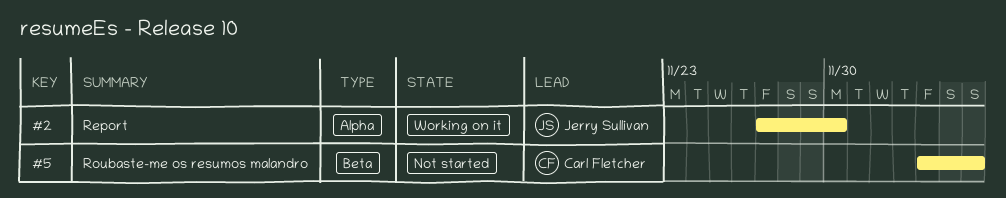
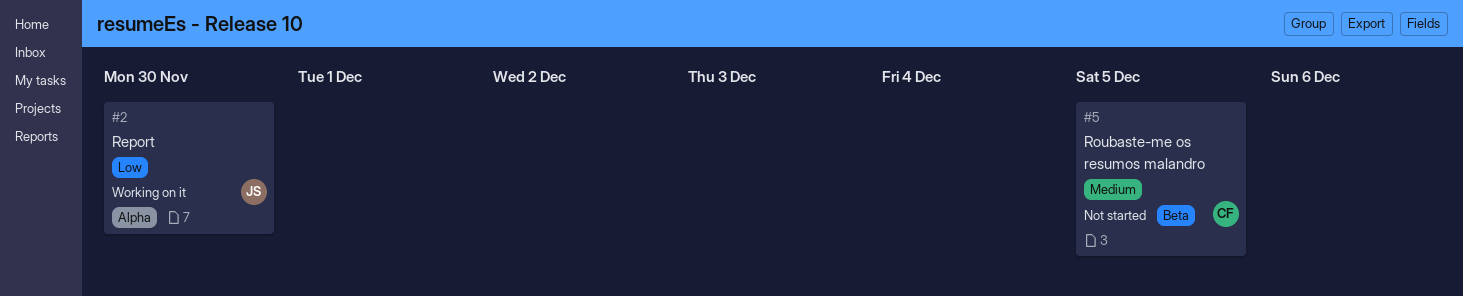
#5, due: Dec 6 -> Dec 5

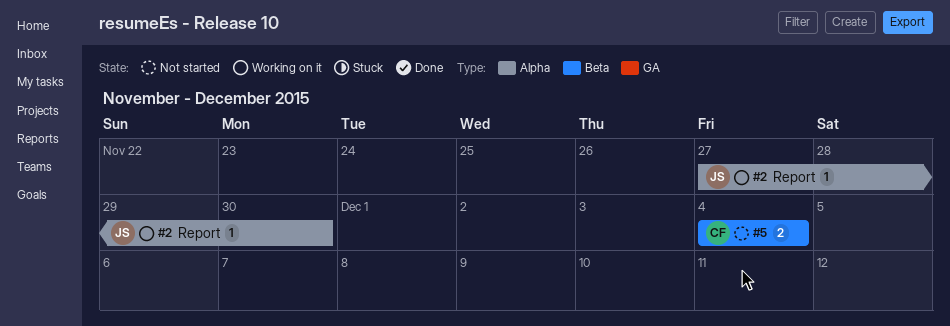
#5, due: Dec 5 -> Dec 4

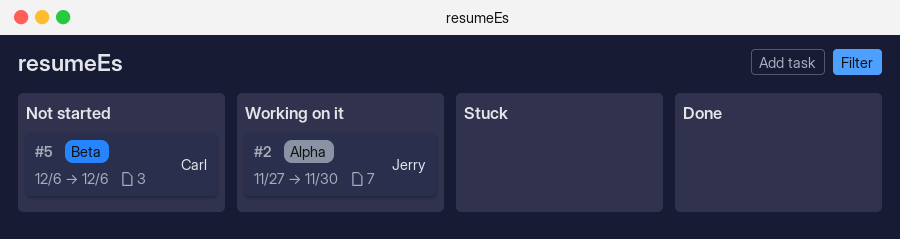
#5, start: Dec 4 -> Dec 6
#5, due: Dec 4 -> Dec 6

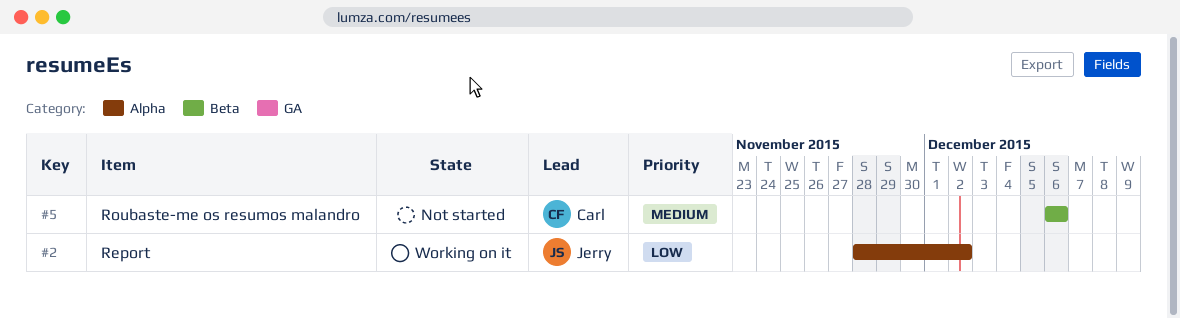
#2, start: Nov 27 -> Nov 28
#2, due: Nov 30 -> Dec 2

